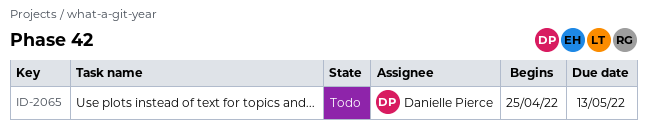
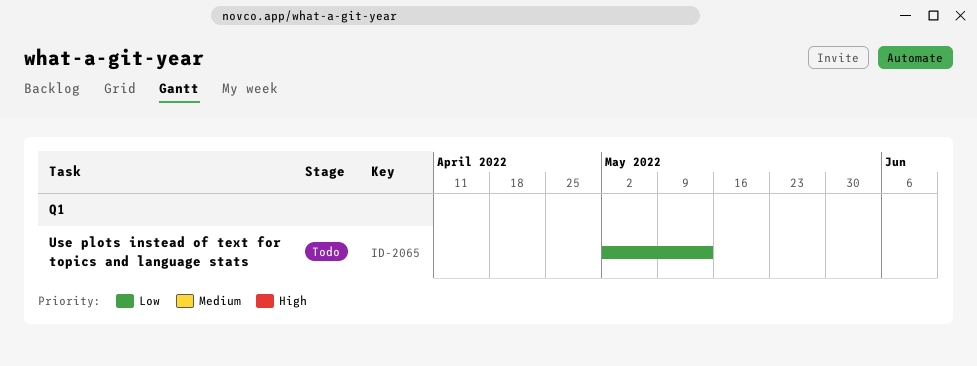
ID-2065, start: Apr 25 -> May 2

